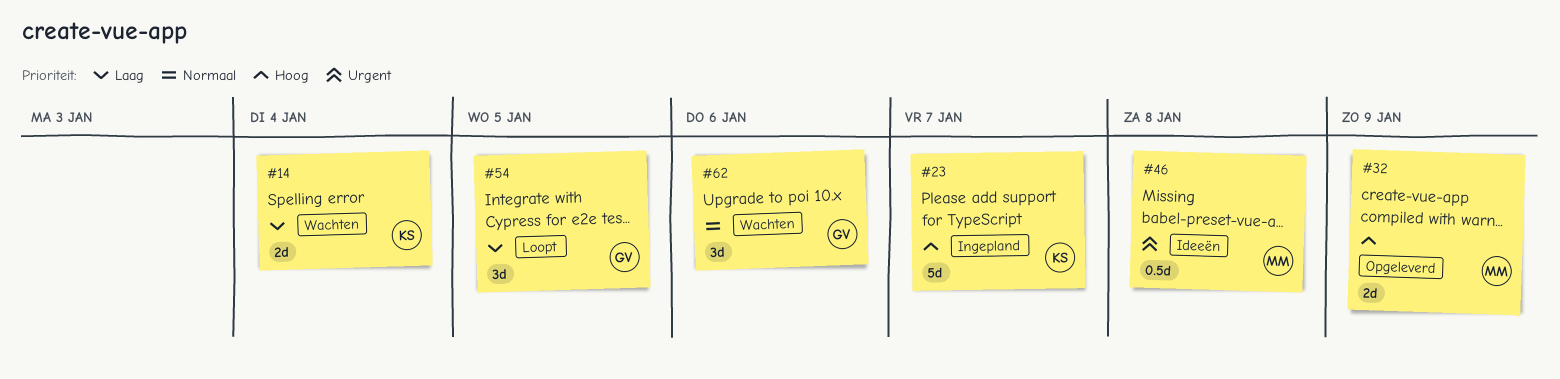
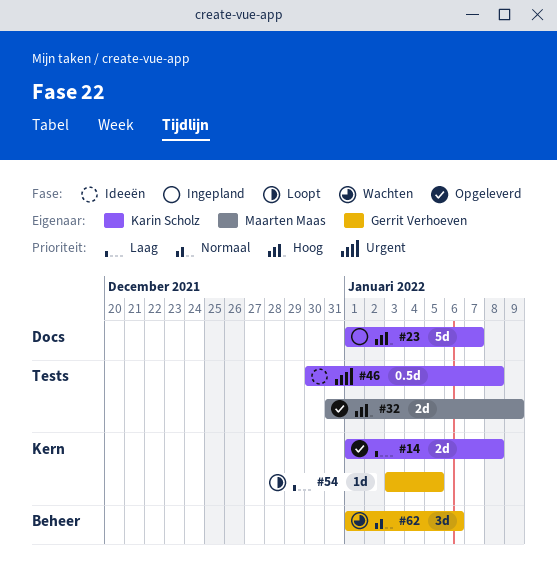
#14, status: Wachten -> Opgeleverd
#14, due: Jan 4 -> Jan 8
#46, owner: Maarten Maas -> Karin Scholz
#54, estimate: 3d -> 1d

